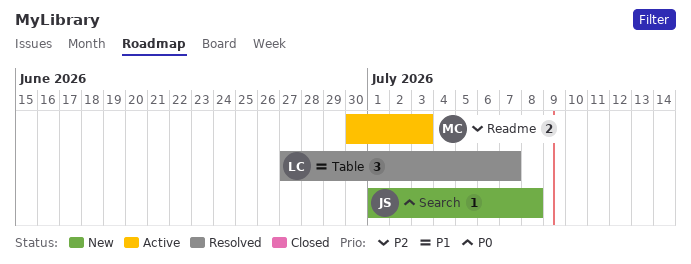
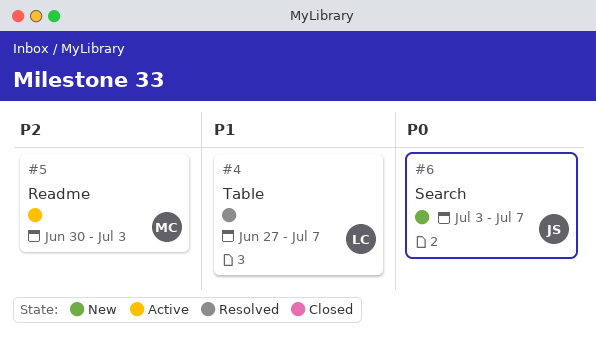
Search, start: Jul 1 -> Jul 3
Search, due: Jul 8 -> Jul 7

